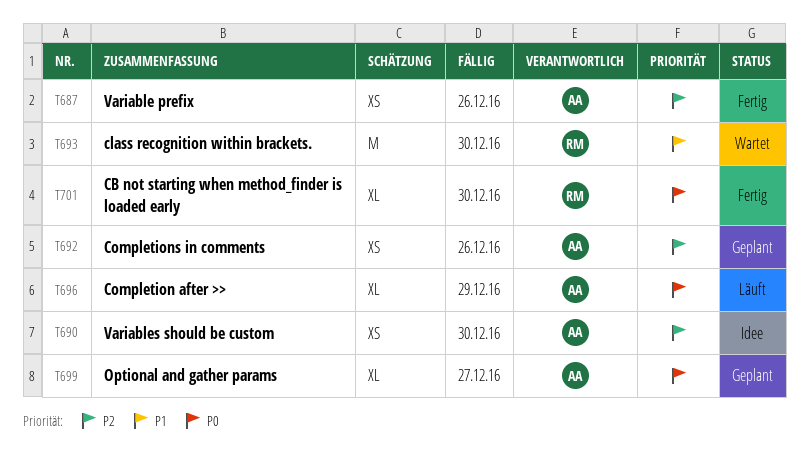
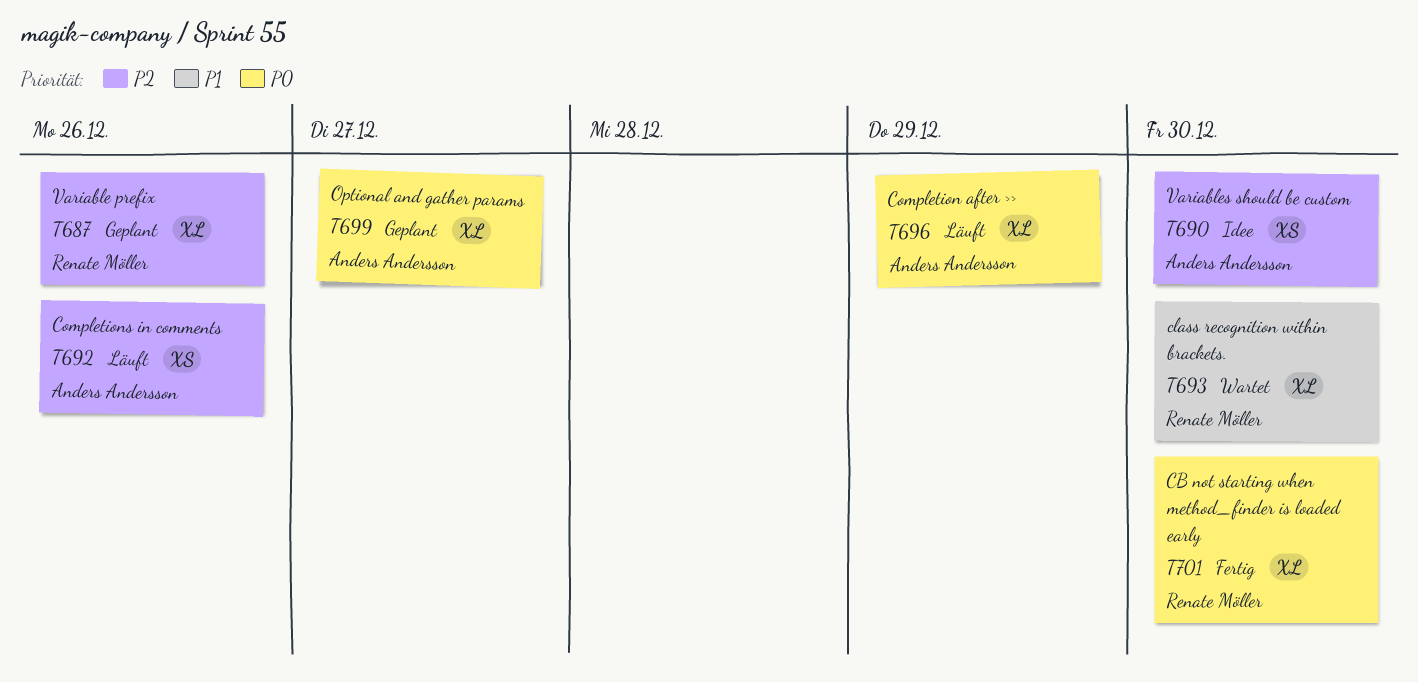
T687, status: Fertig -> Geplant
T687, owner: Anders Andersson -> Renate Möller
T687, estimate: XS -> XL
T692, status: Geplant -> Läuft
T693, estimate: M -> XL

